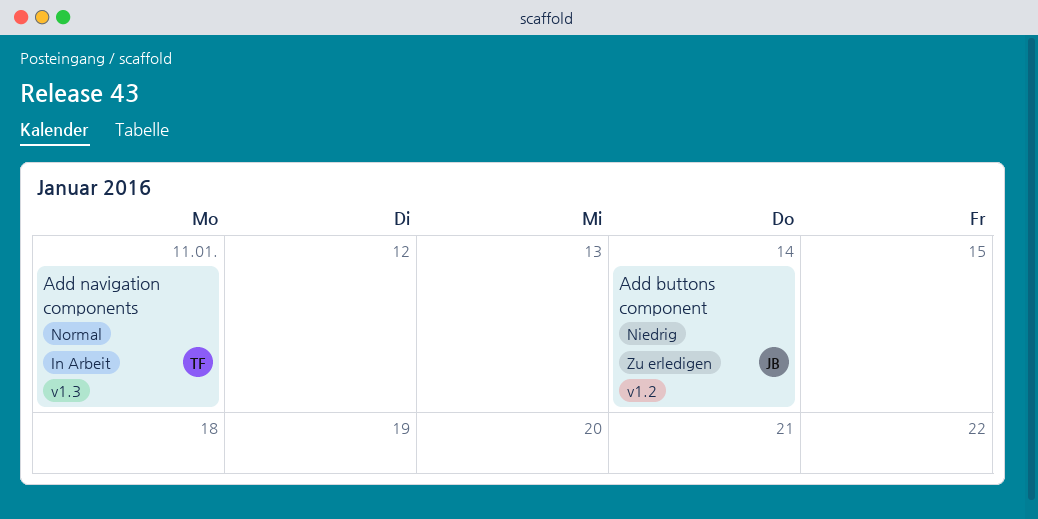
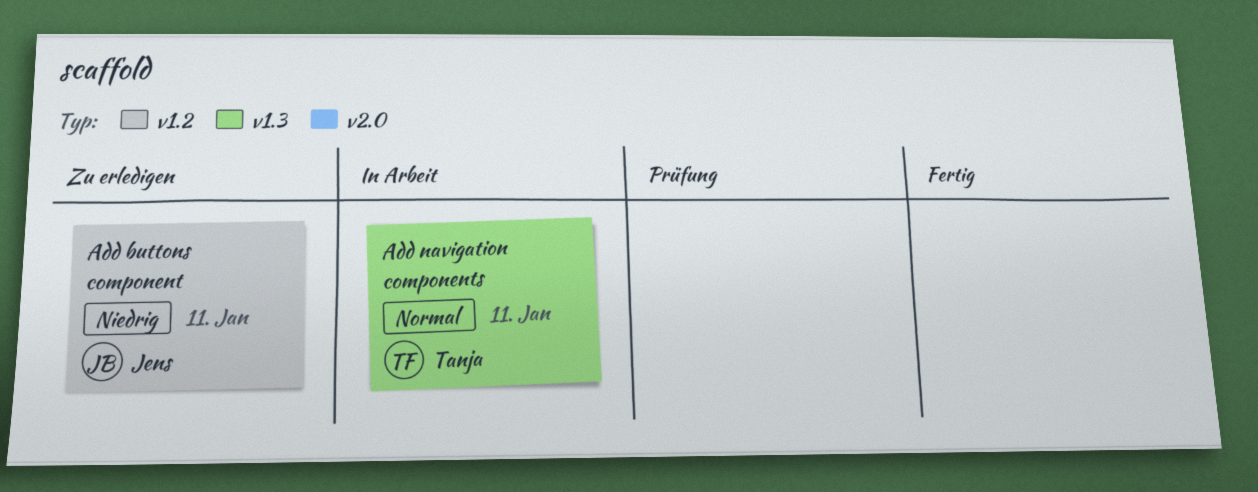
Add buttons component, due: Jan 14 -> Jan 11

